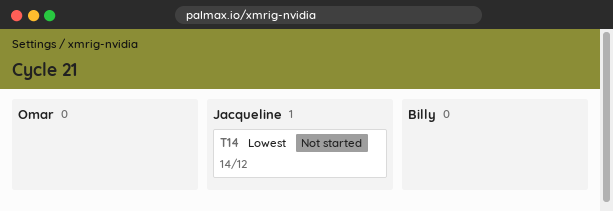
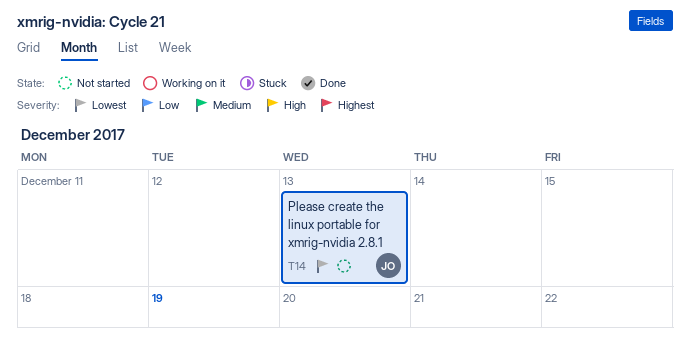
T14, due: Dec 14 -> Dec 13

